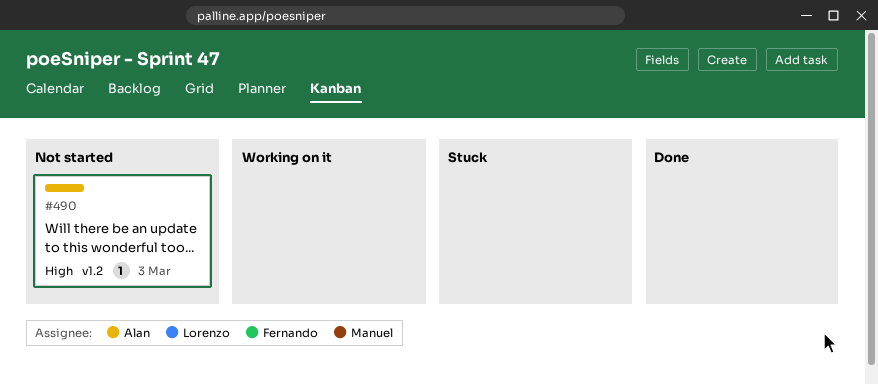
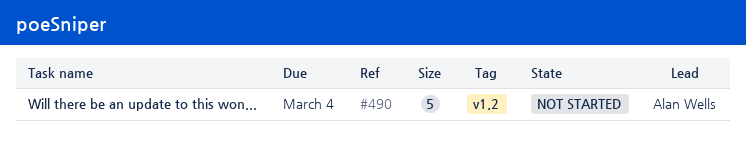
#490, estimate: 1 -> 5
#490, due: Mar 3 -> Mar 4

